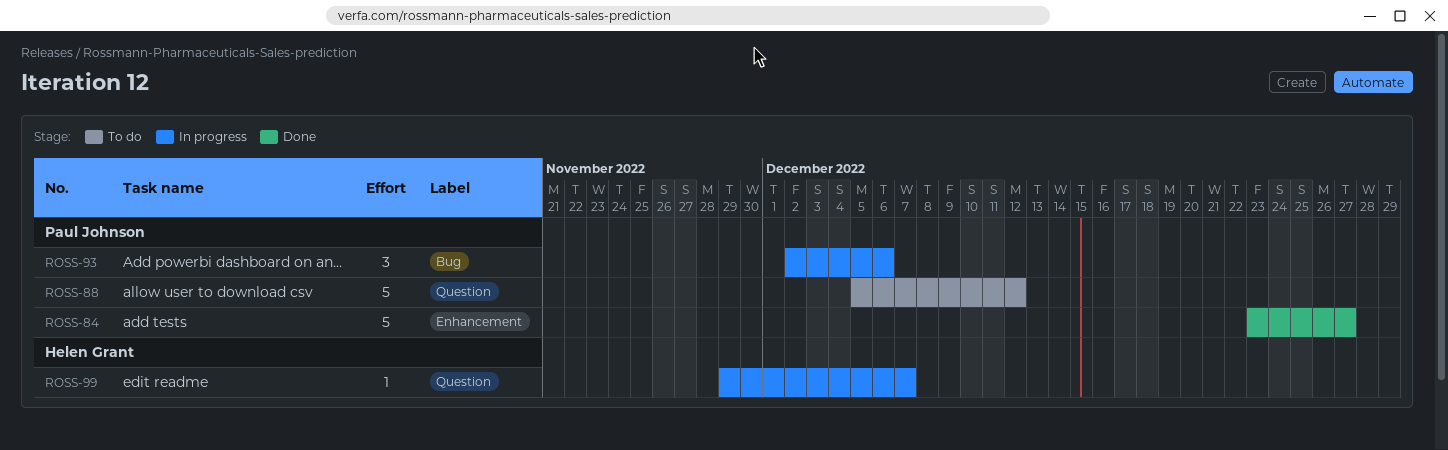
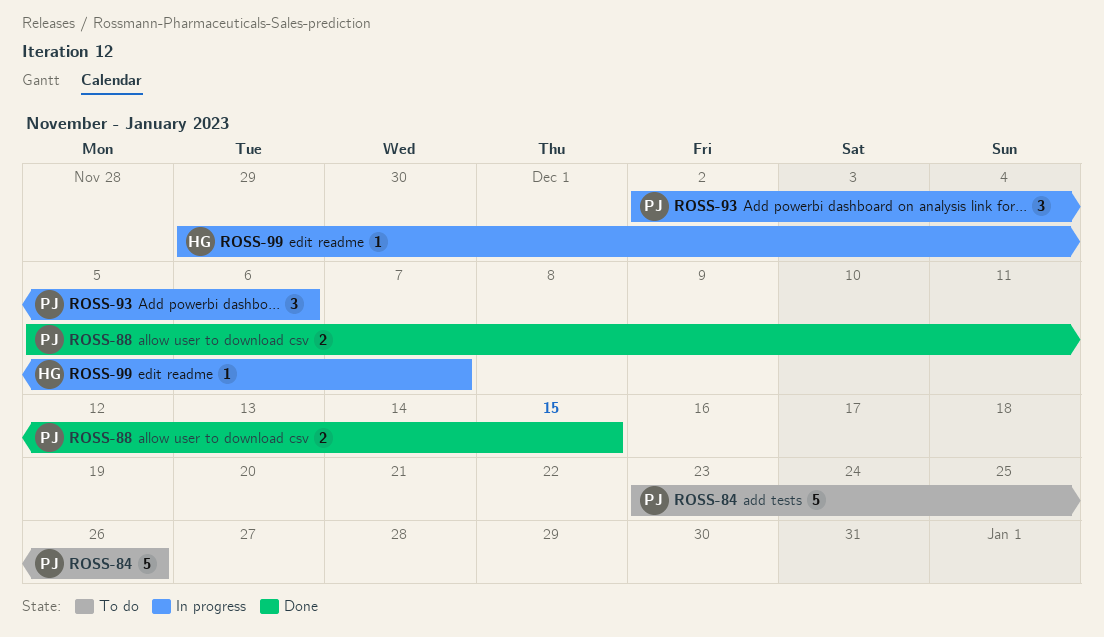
ROSS-84, status: Done -> To do
ROSS-84, due: Dec 27 -> Dec 26
ROSS-88, status: To do -> Done
ROSS-88, estimate: 5 -> 2
ROSS-88, due: Dec 12 -> Dec 15

